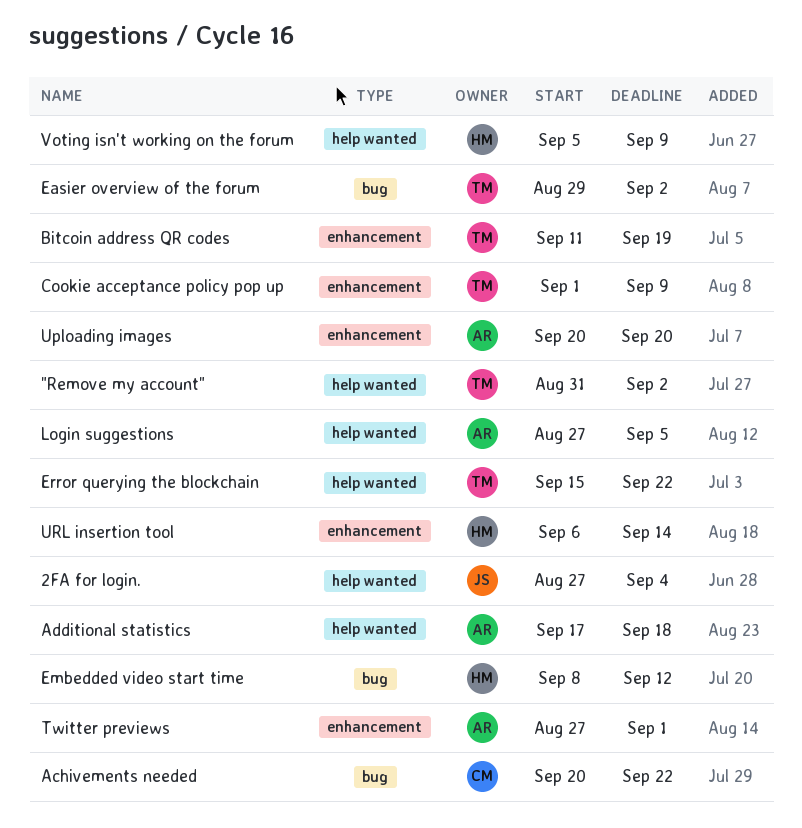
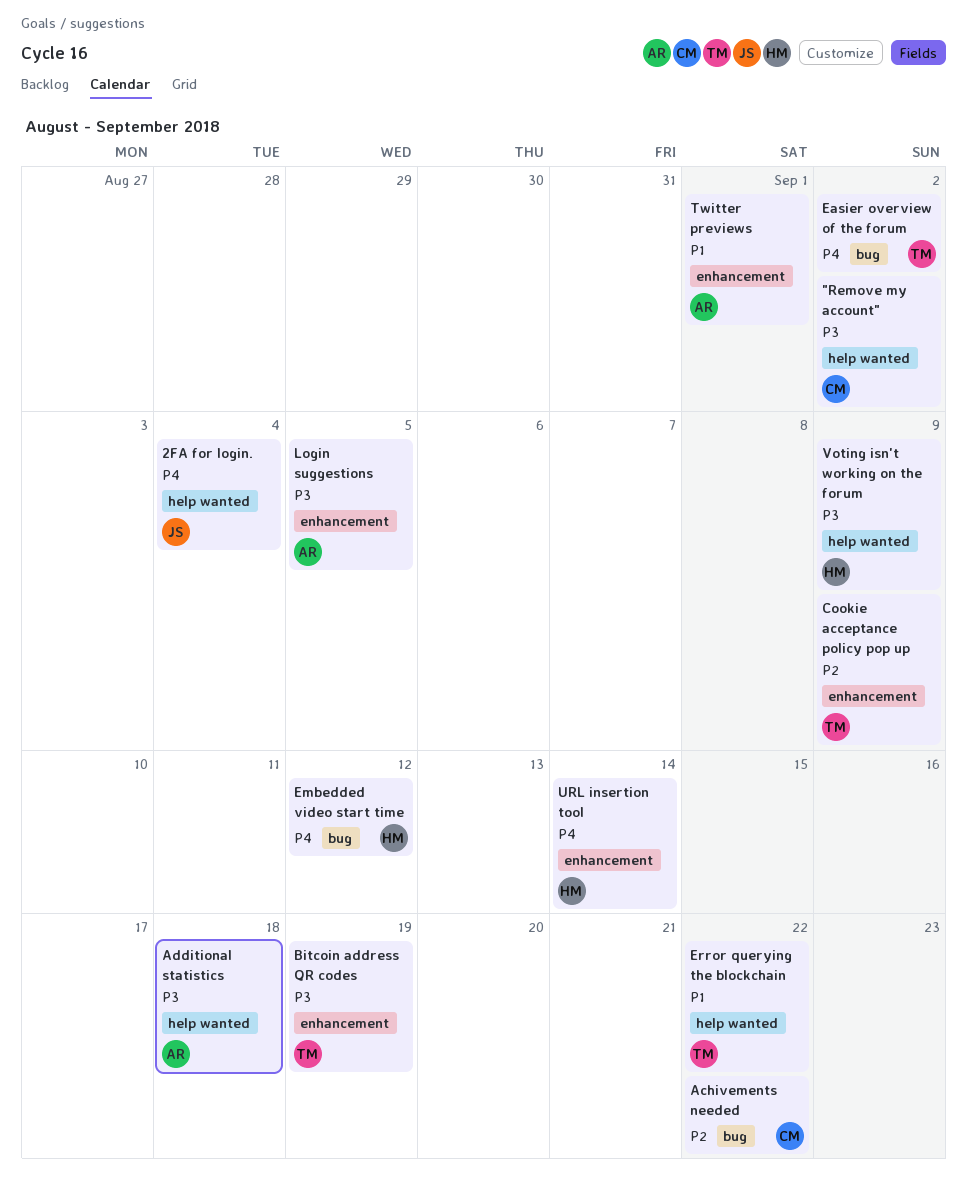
"Remove my account", owner: TM -> CM
Login suggestions, label: help wanted -> enhancement
Uploading images: present -> none

